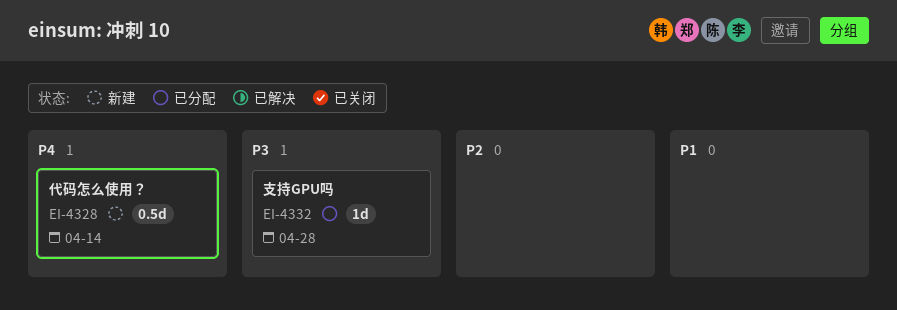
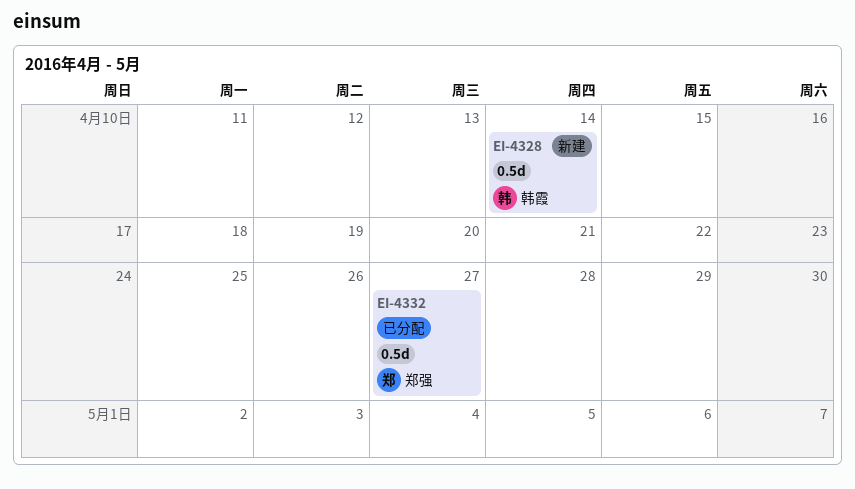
EI-4332, estimate: 1d -> 0.5d
EI-4332, due: Apr 28 -> Apr 27

